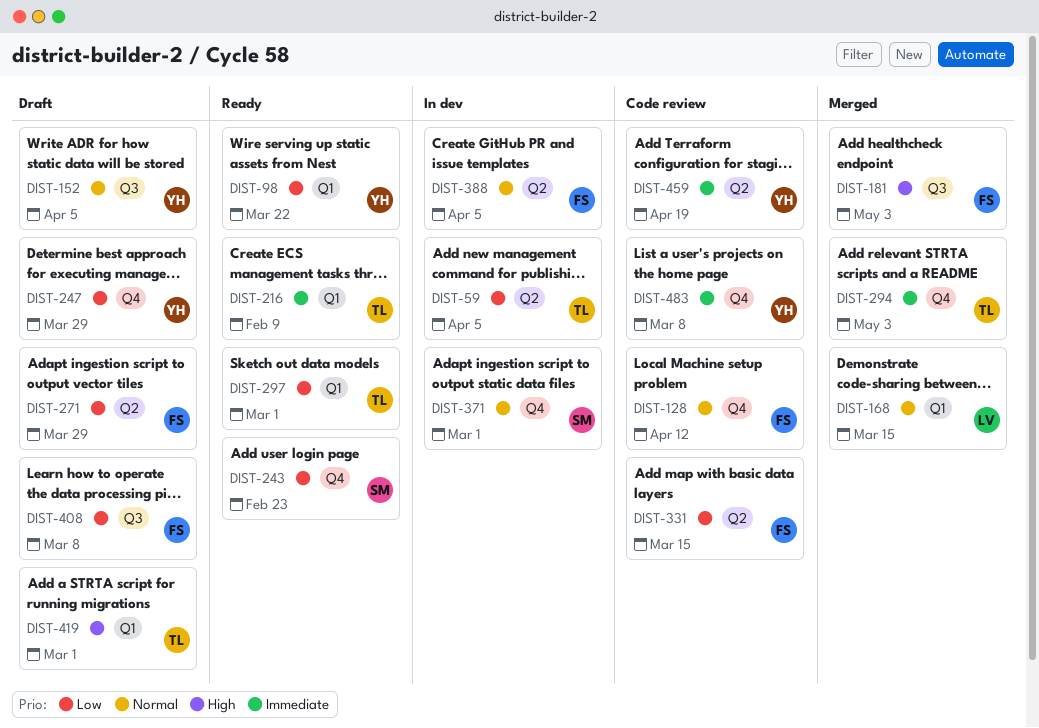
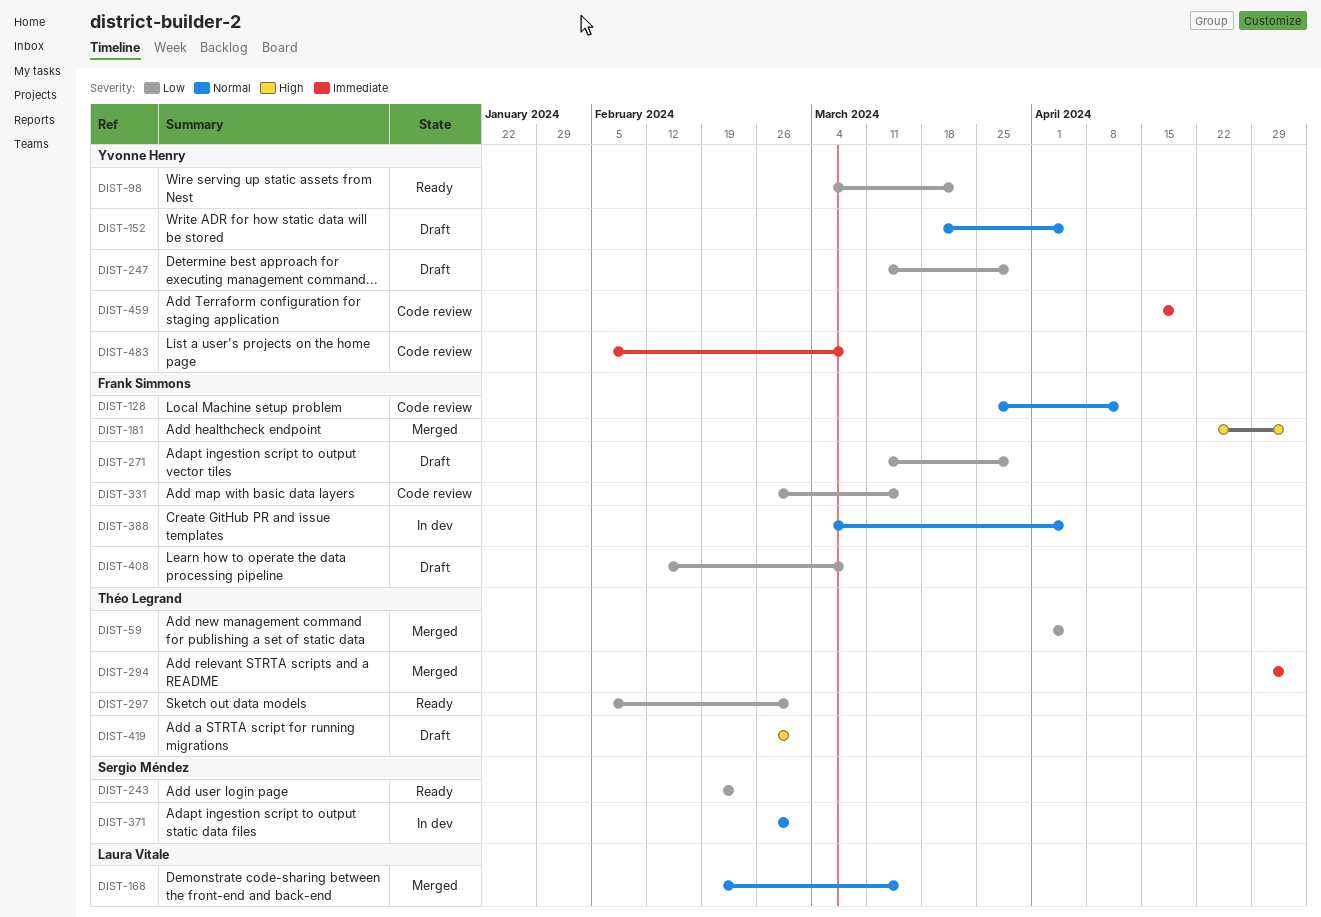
DIST-59, status: In dev -> Merged
DIST-216: present -> none

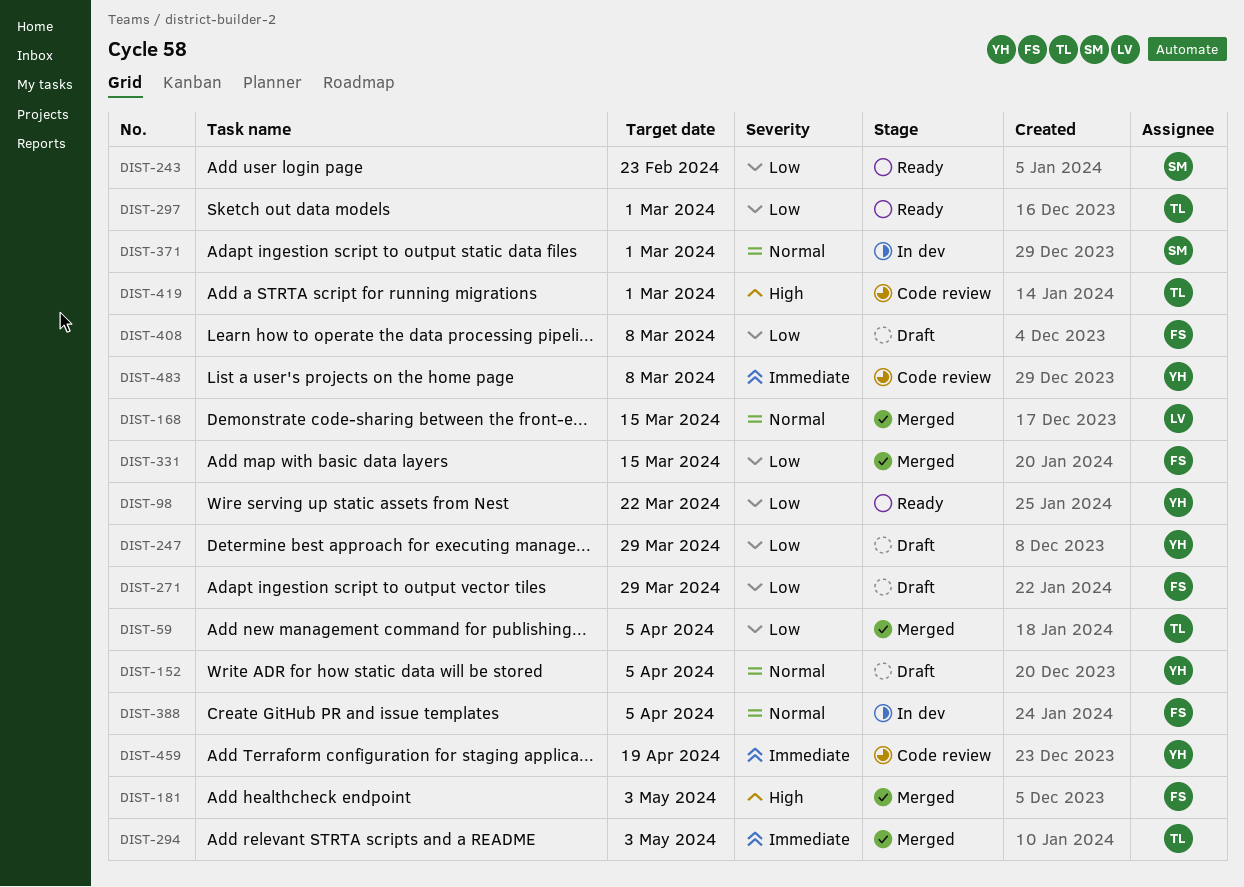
DIST-128: present -> none
DIST-331, status: Code review -> Merged
DIST-419, status: Draft -> Code review

